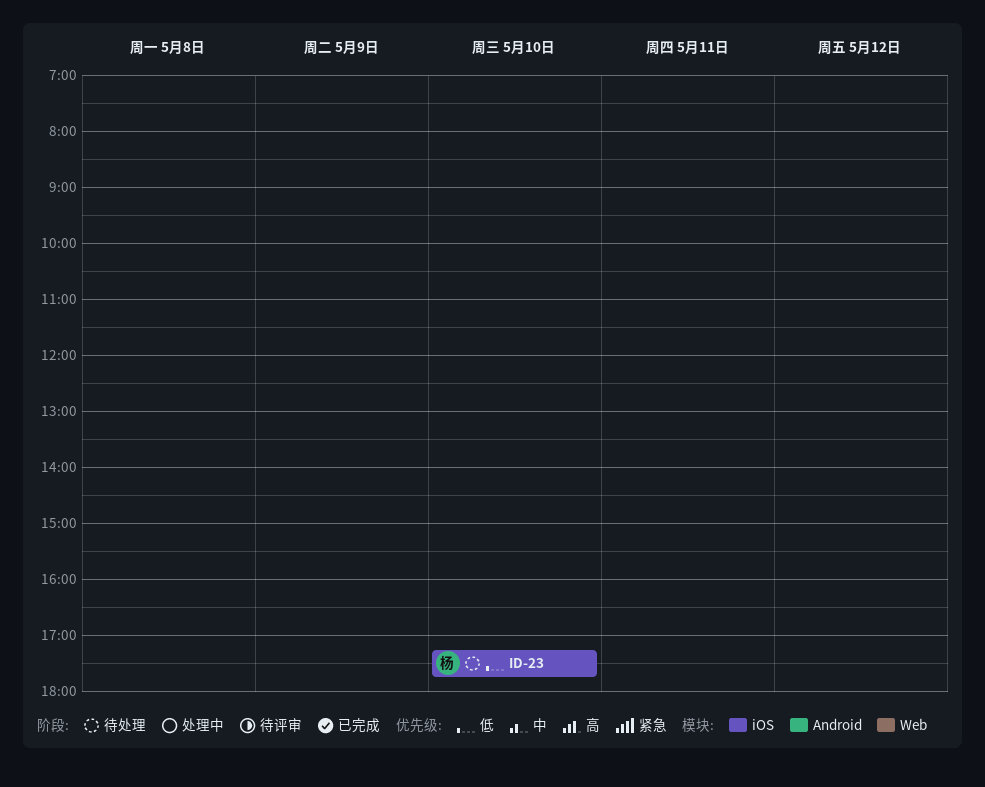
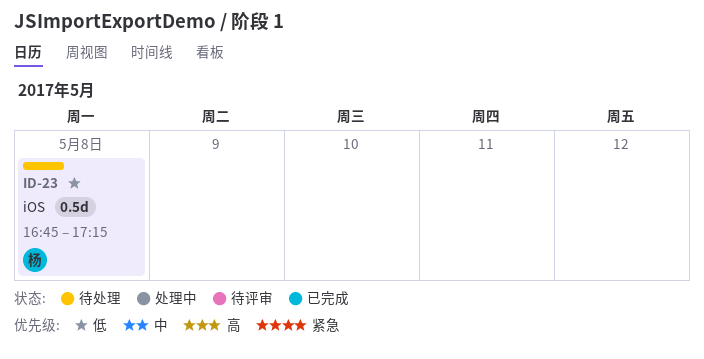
ID-23, day: May 10 -> May 8
ID-23, begins: 17:15 -> 16:45
ID-23, ends: 17:45 -> 17:15

